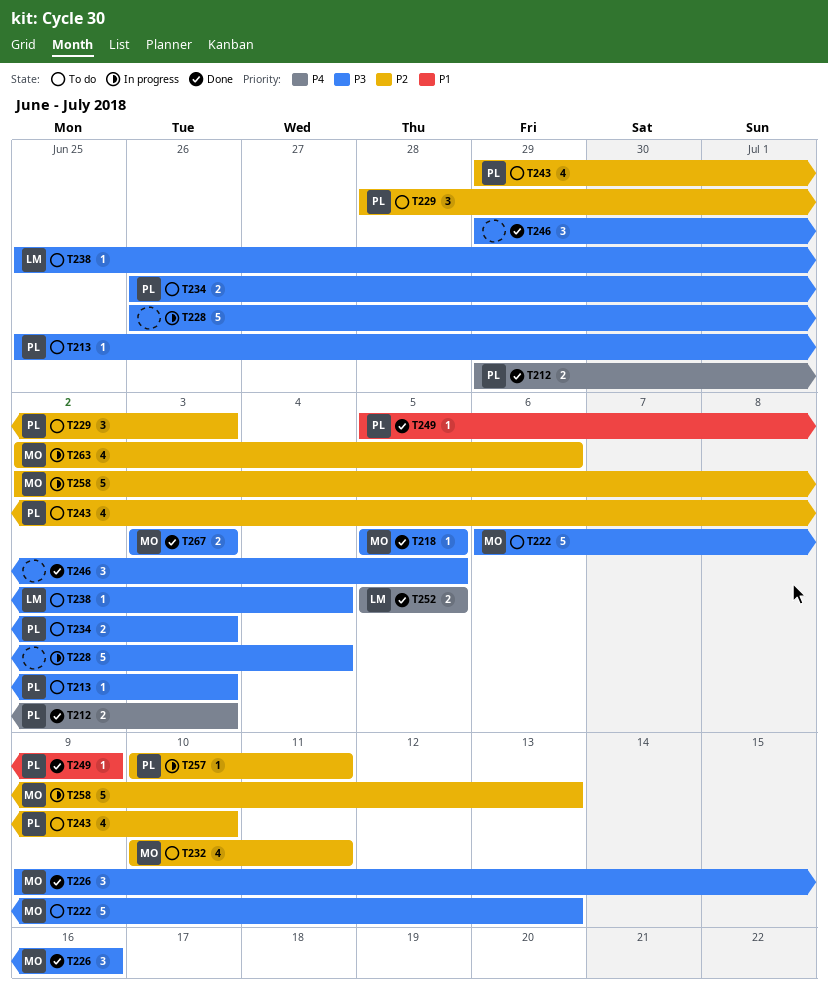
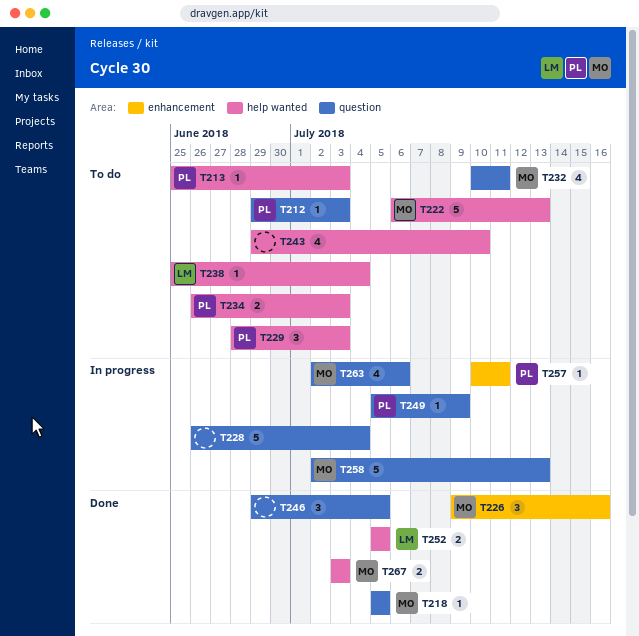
T212, status: Done -> To do
T212, estimate: 2 -> 1
T243, owner: PL -> none
T249, status: Done -> In progress

